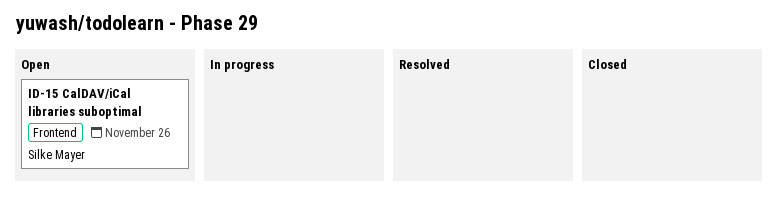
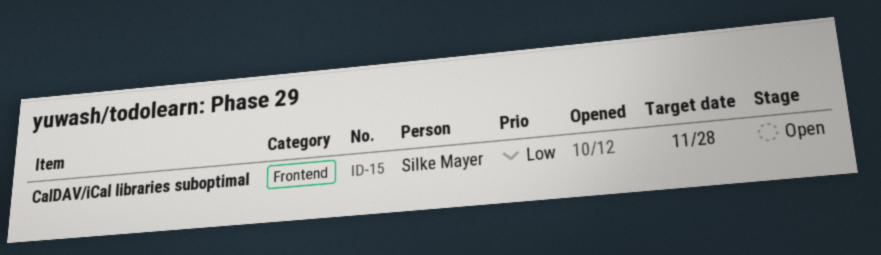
ID-15, due: Nov 26 -> Nov 28

